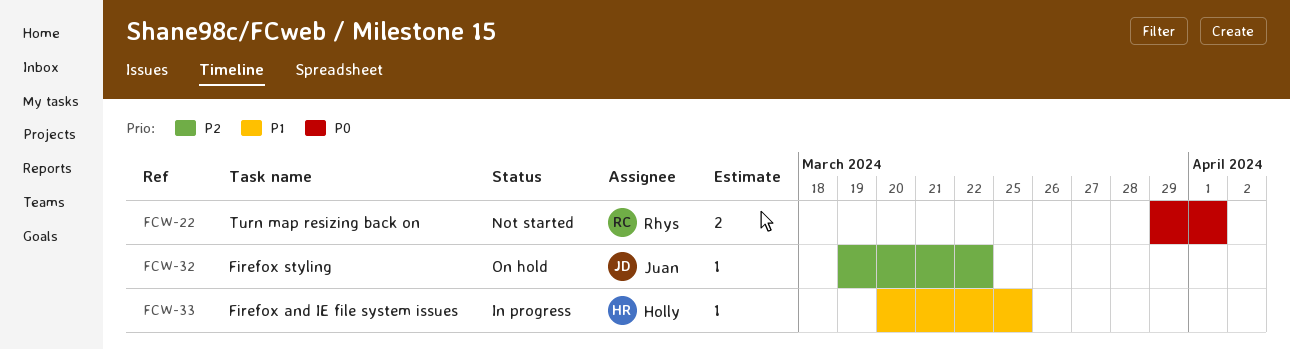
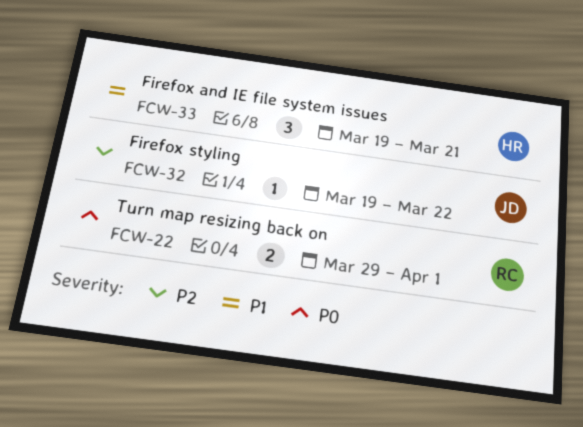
FCW-33, estimate: 1 -> 3
FCW-33, start: Mar 20 -> Mar 19
FCW-33, due: Mar 25 -> Mar 21

